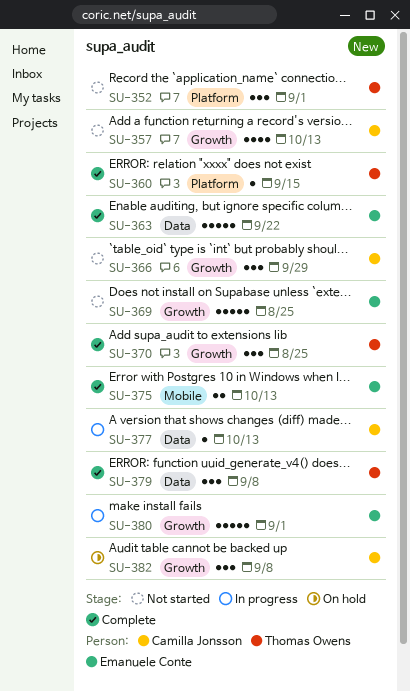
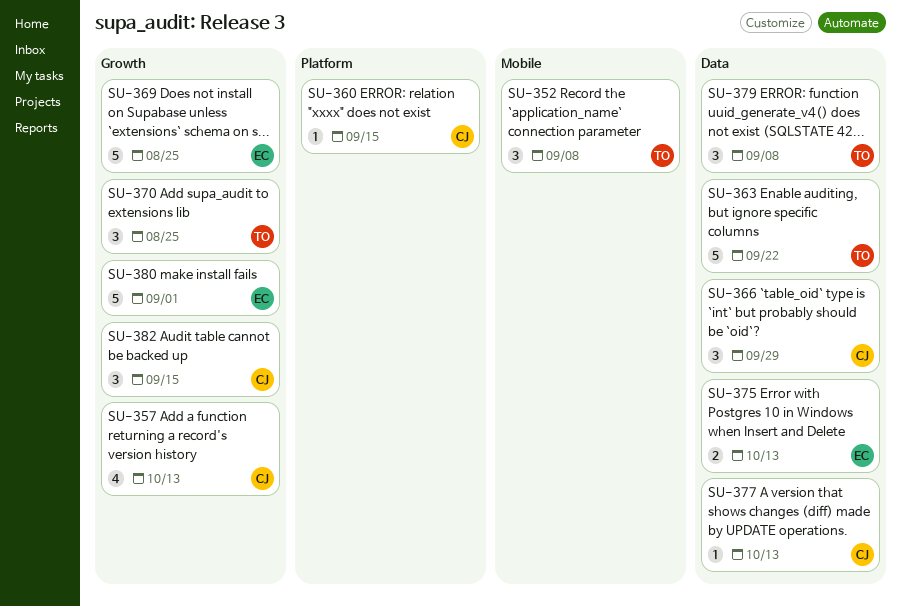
SU-352, label: Platform -> Mobile
SU-352, due: Sep 1 -> Sep 8
SU-360, owner: Thomas Owens -> Camilla Jonsson
SU-363, owner: Emanuele Conte -> Thomas Owens
SU-366, label: Growth -> Data
SU-375, label: Mobile -> Data
SU-382, due: Sep 8 -> Sep 15

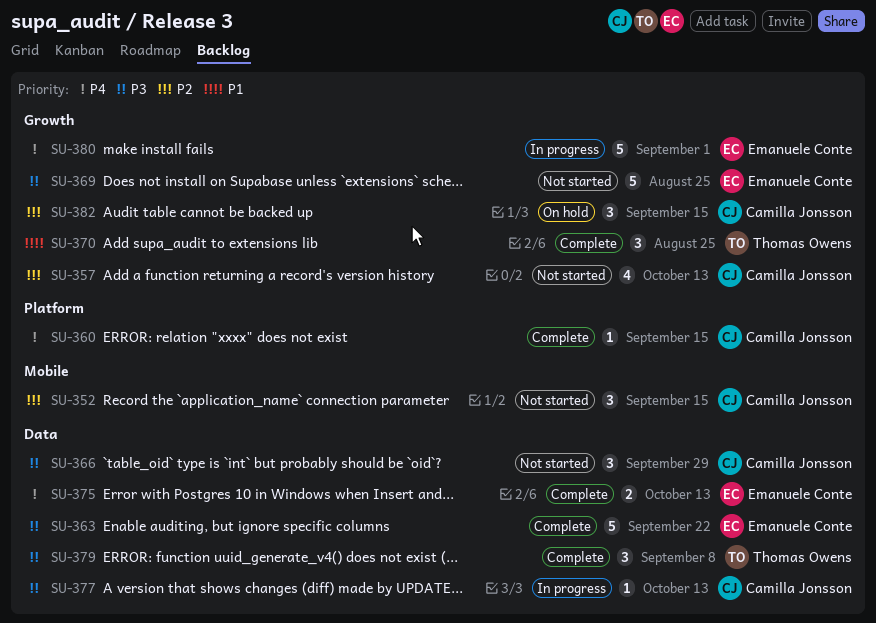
SU-352, owner: Thomas Owens -> Camilla Jonsson
SU-352, due: Sep 8 -> Sep 15
SU-363, owner: Thomas Owens -> Emanuele Conte

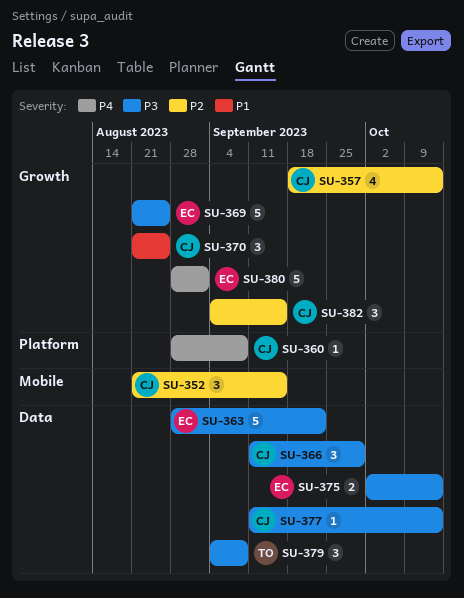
SU-360, due: Sep 15 -> Sep 8
SU-370, owner: Thomas Owens -> Camilla Jonsson
SU-375, priority: P4 -> P3

